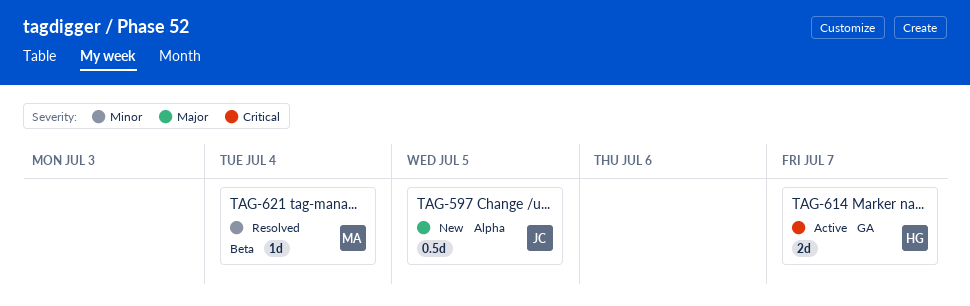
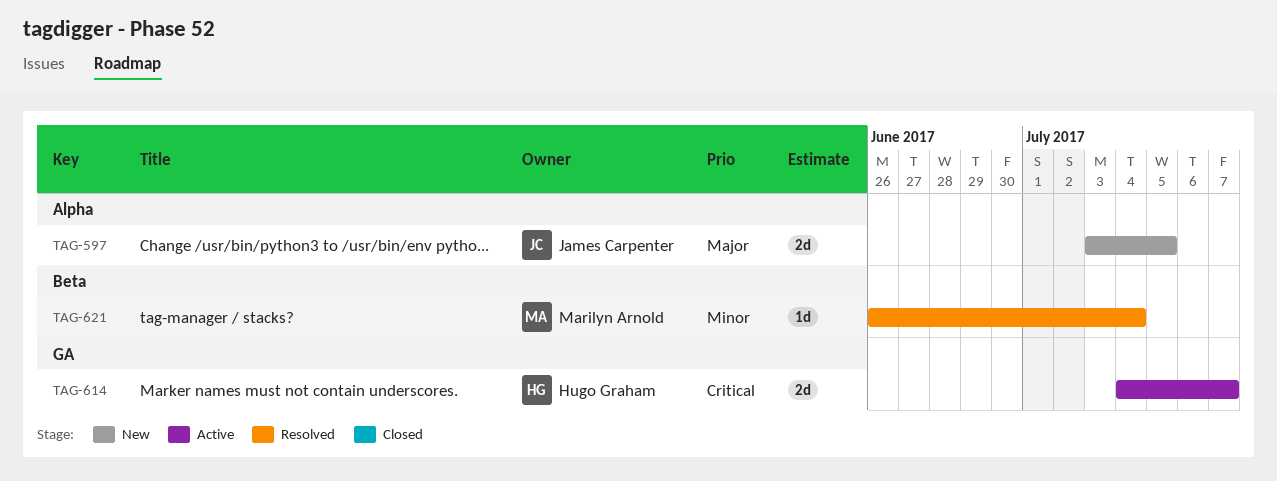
TAG-597, estimate: 0.5d -> 2d

